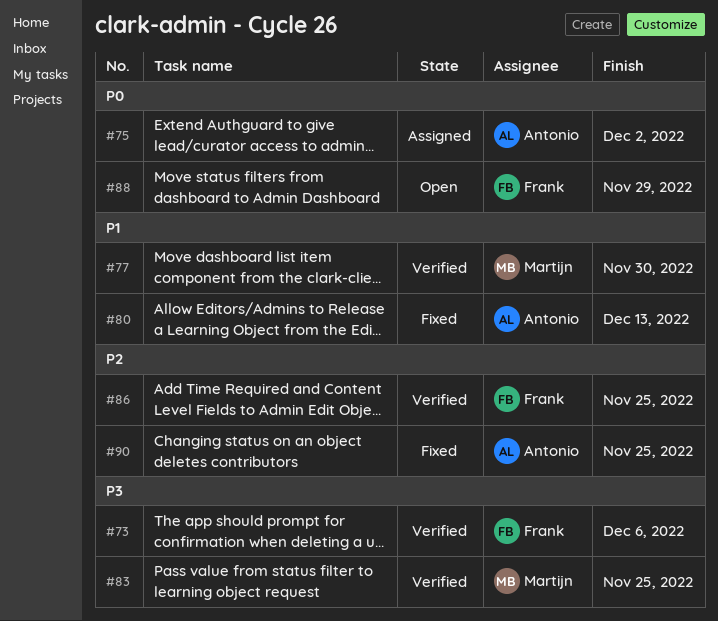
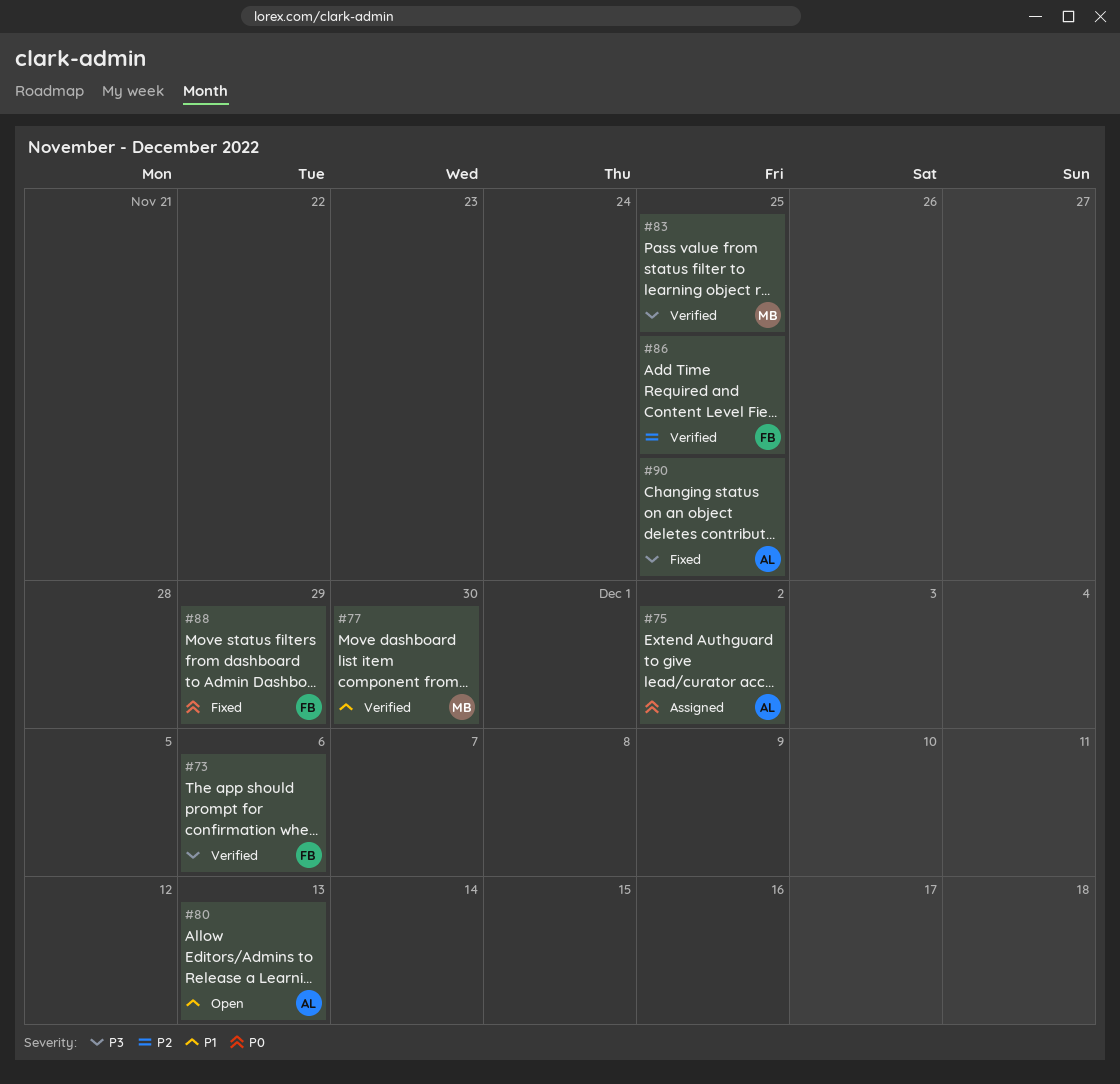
#80, status: Fixed -> Open
#88, status: Open -> Fixed
#90, priority: P2 -> P3

